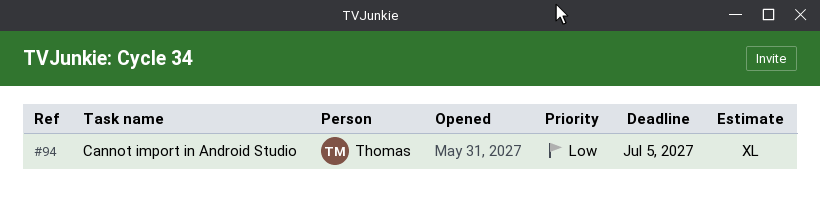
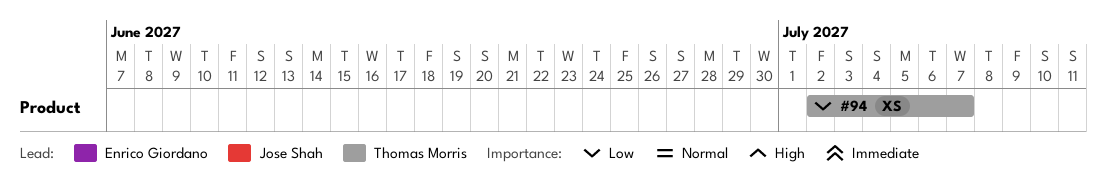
#94, estimate: XL -> XS
#94, due: Jul 5 -> Jul 7

